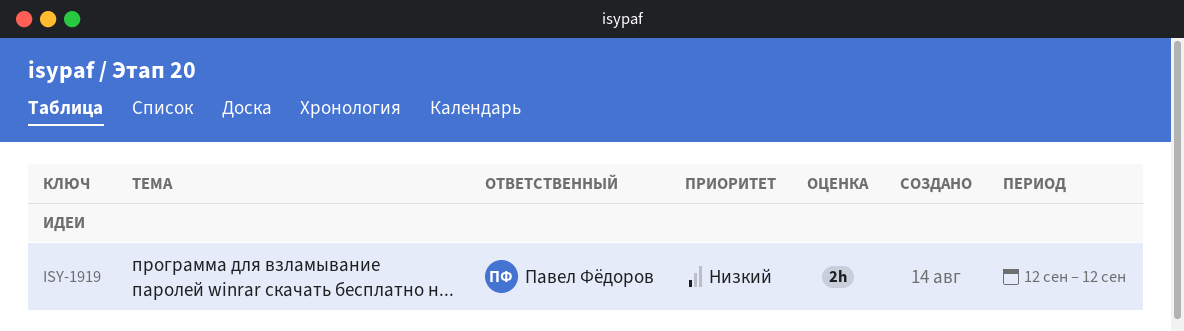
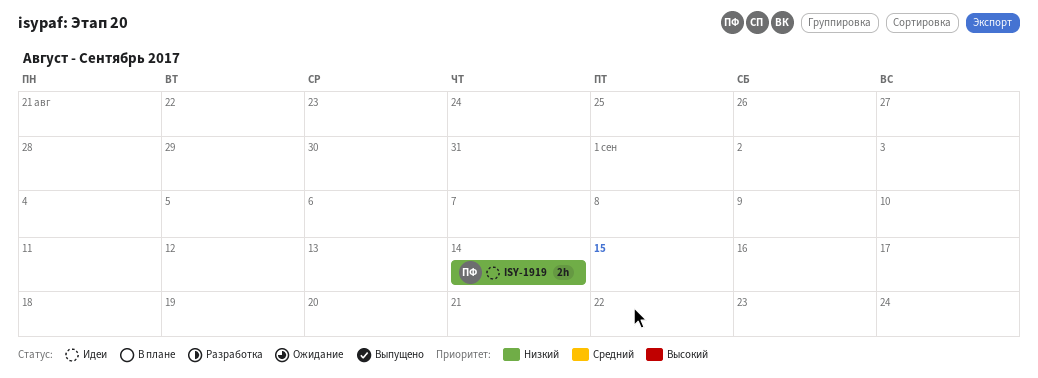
ISY-1919, start: Sep 12 -> Sep 14
ISY-1919, due: Sep 12 -> Sep 14

